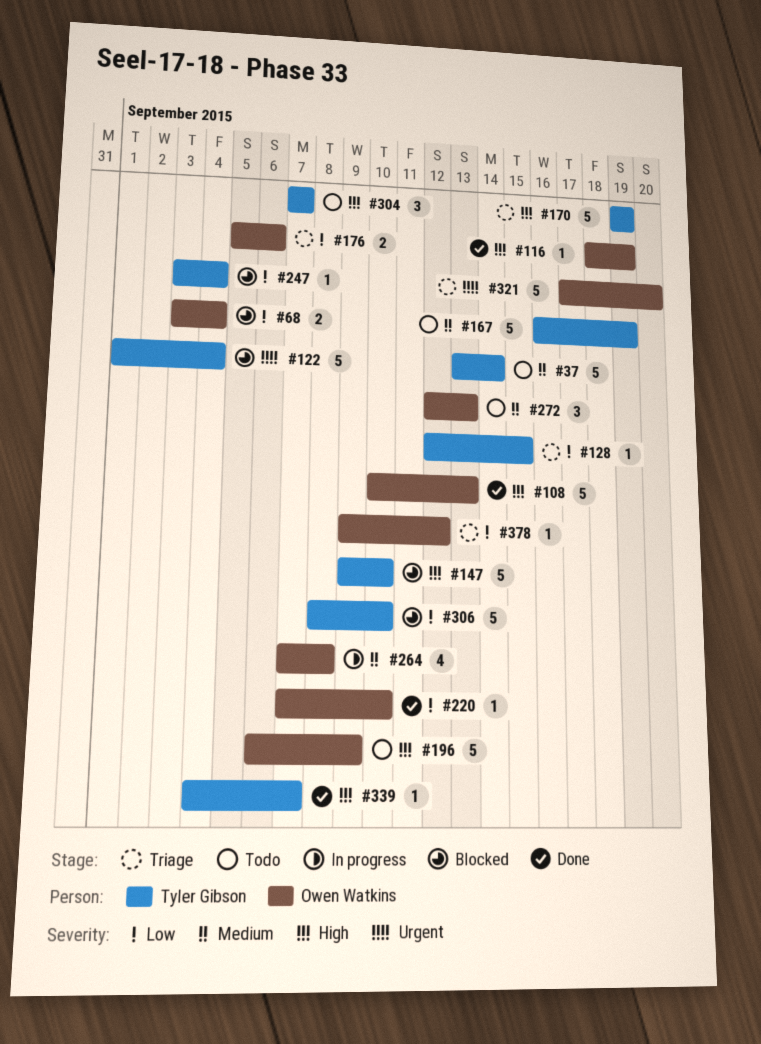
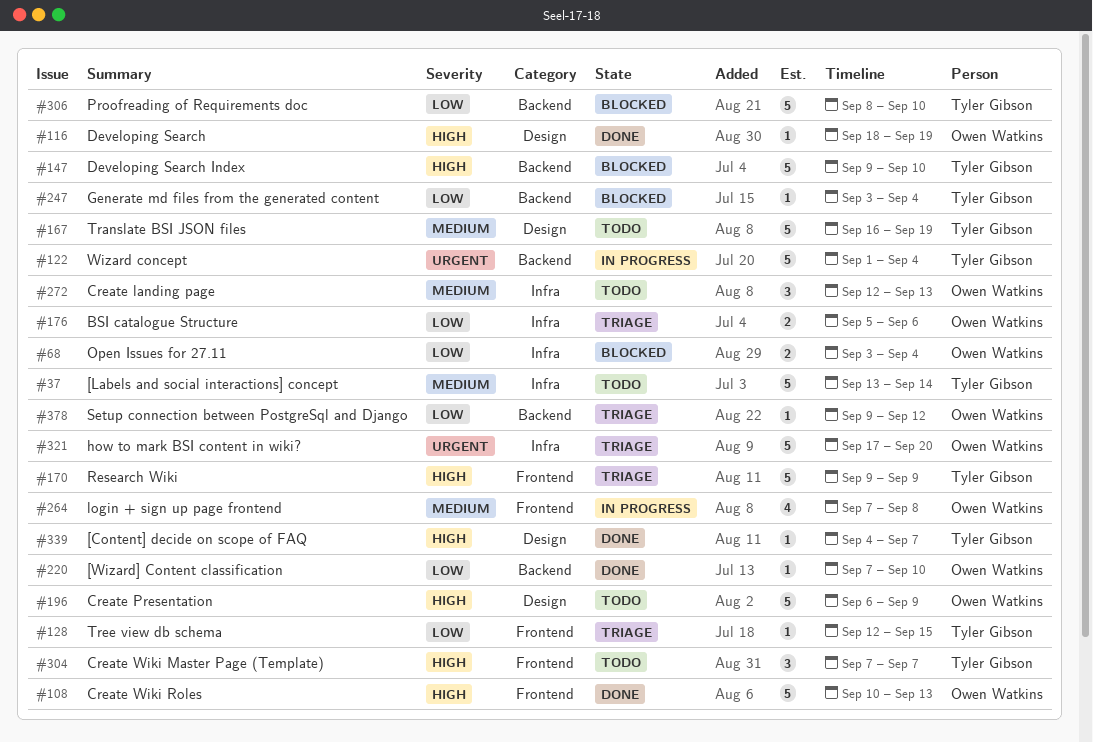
#122, status: Blocked -> In progress
#170, start: Sep 19 -> Sep 9
#170, due: Sep 19 -> Sep 9

